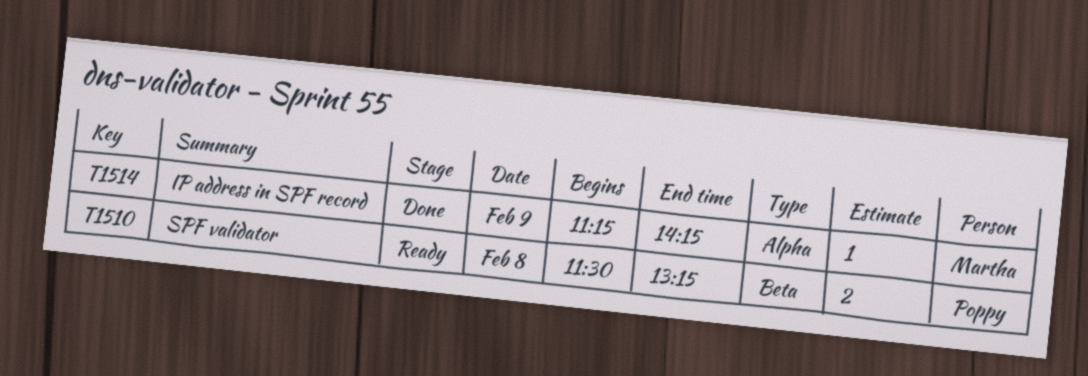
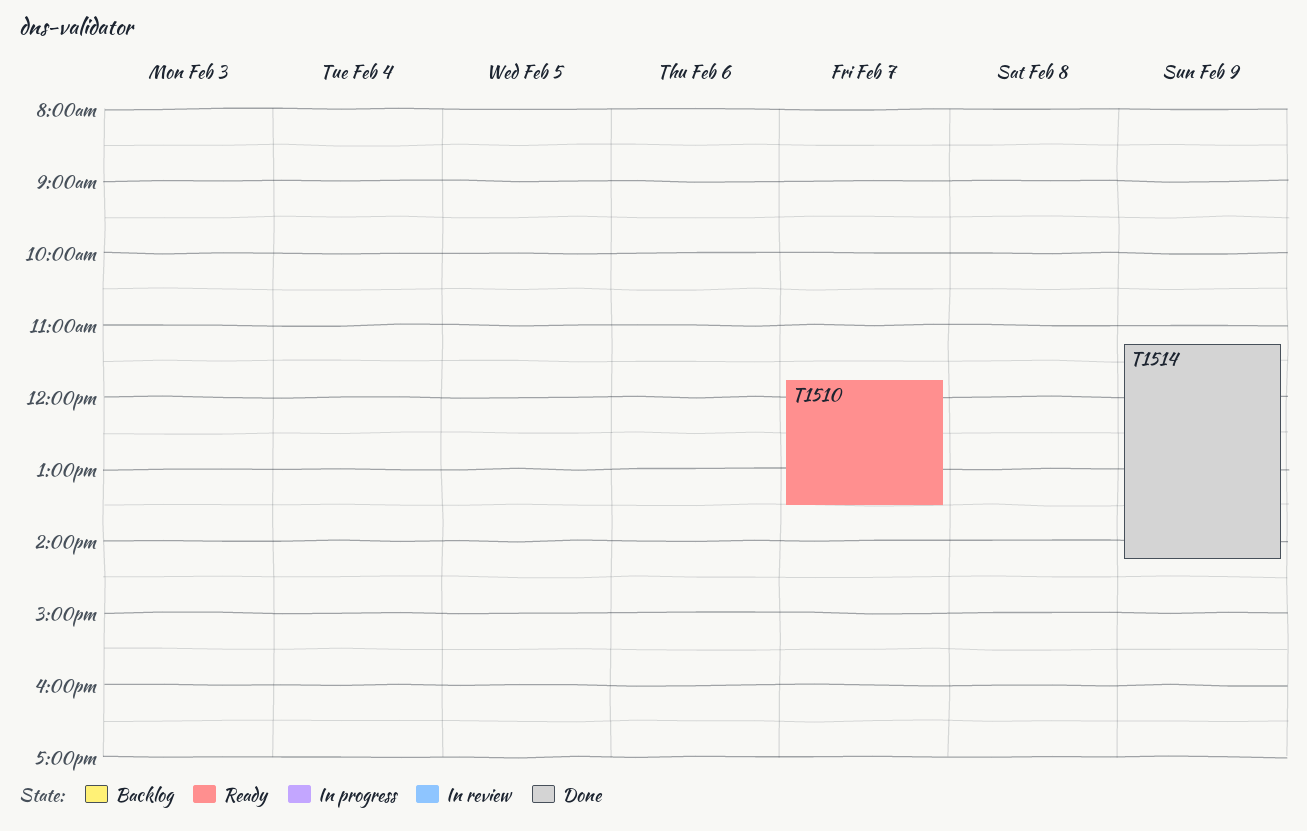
T1510, day: Feb 8 -> Feb 7
T1510, begins: 11:30 -> 11:45
T1510, ends: 13:15 -> 13:30

